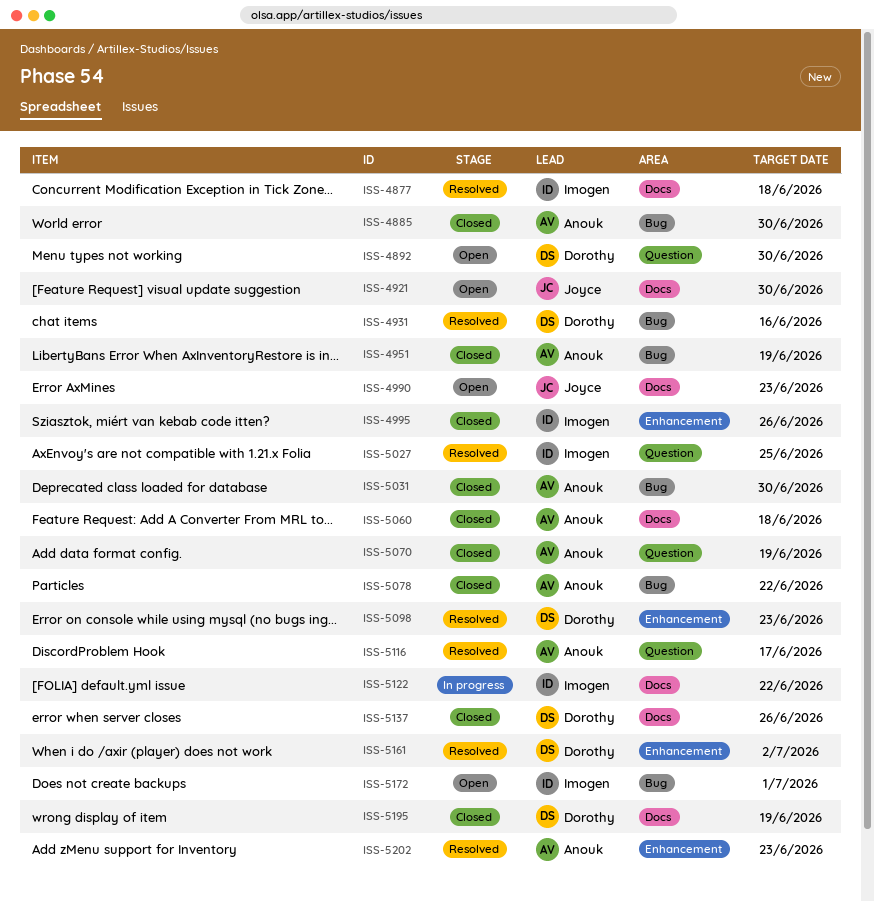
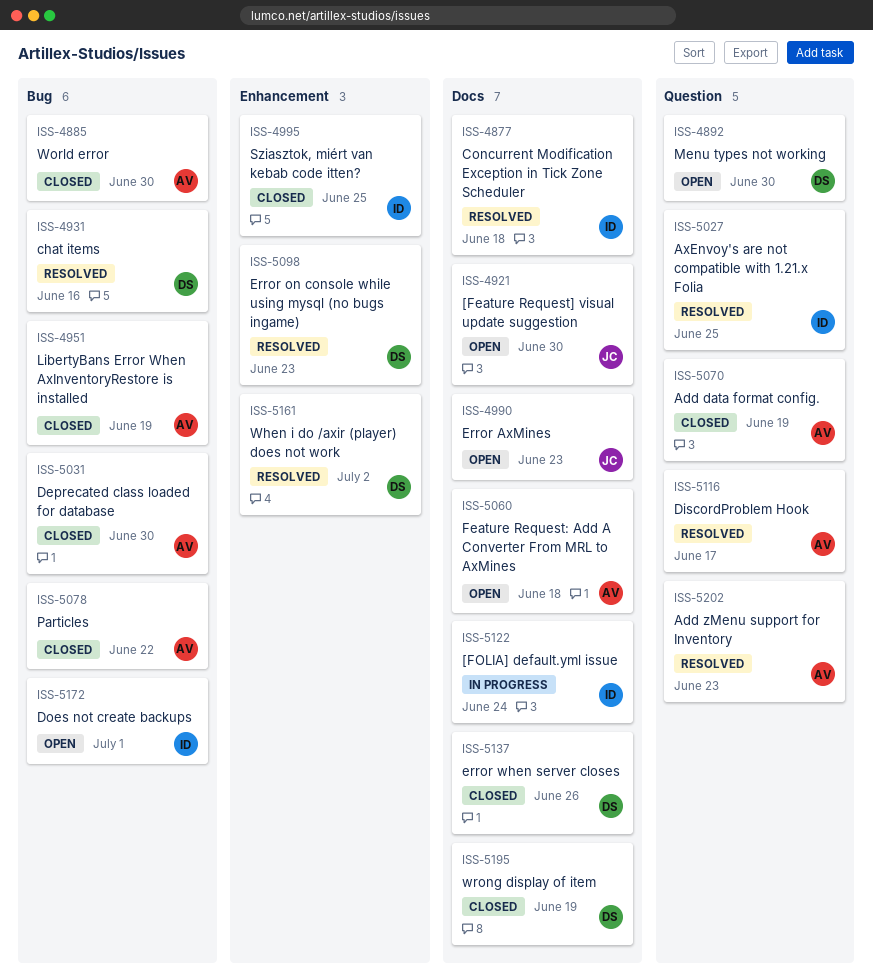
ISS-4995, due: Jun 26 -> Jun 25
ISS-5060, status: Closed -> Open
ISS-5122, due: Jun 22 -> Jun 24
ISS-5202, label: Enhancement -> Question

